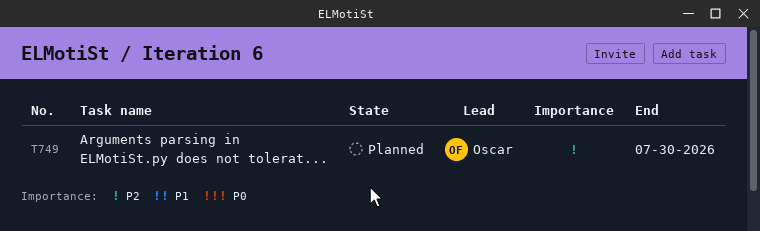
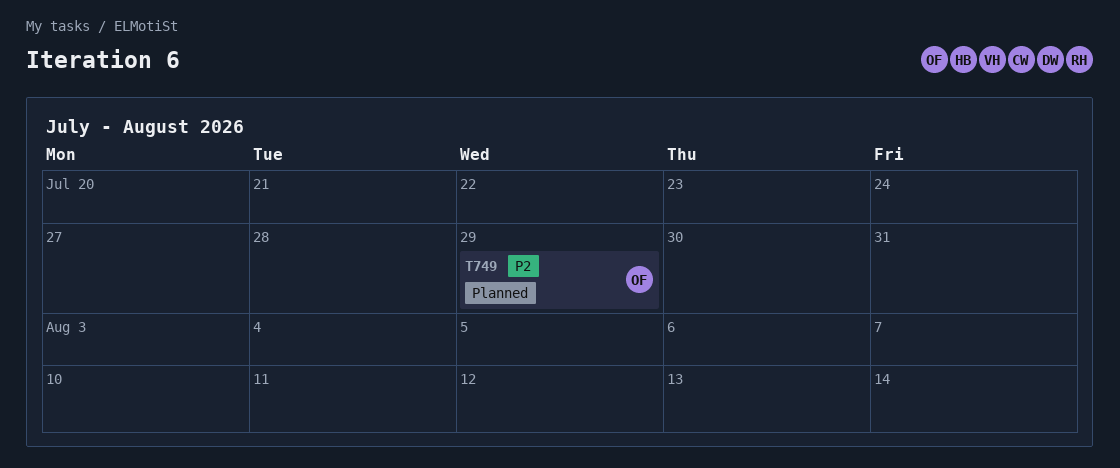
T749, due: Jul 30 -> Jul 29

